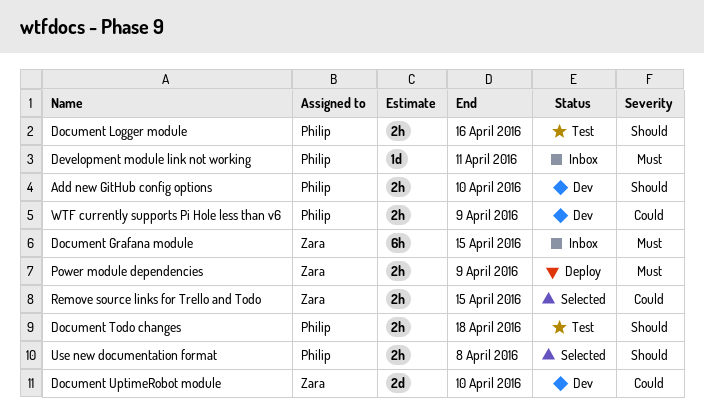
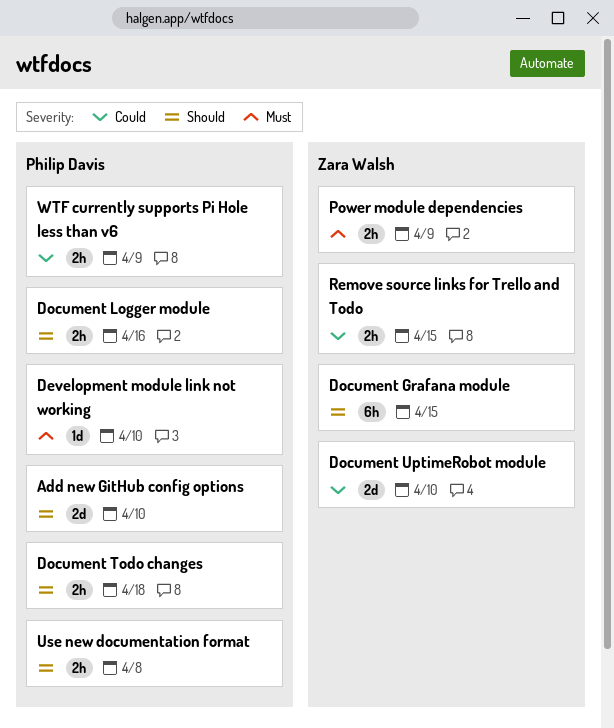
Add new GitHub config options, estimate: 2h -> 2d
Development module link not working, due: Apr 11 -> Apr 10
Document Grafana module, priority: Must -> Should

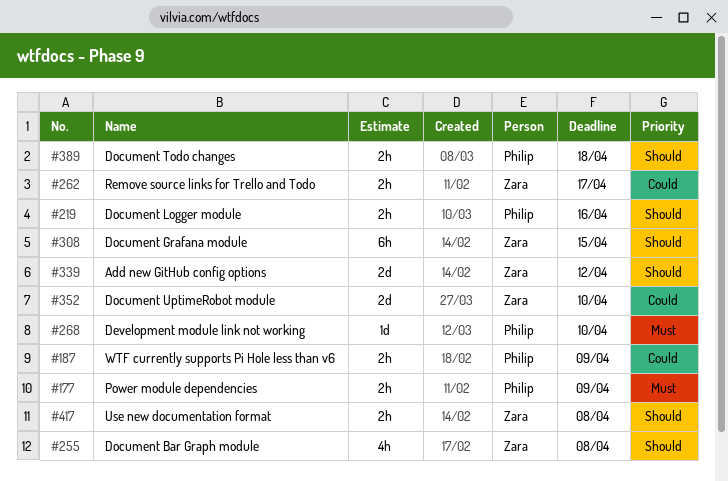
Add new GitHub config options, owner: Philip Davis -> Zara Walsh
Add new GitHub config options, due: Apr 10 -> Apr 12
Document Bar Graph module: none -> present
Power module dependencies, owner: Zara Walsh -> Philip Davis
Remove source links for Trello and Todo, due: Apr 15 -> Apr 17
Use new documentation format, owner: Philip Davis -> Zara Walsh

